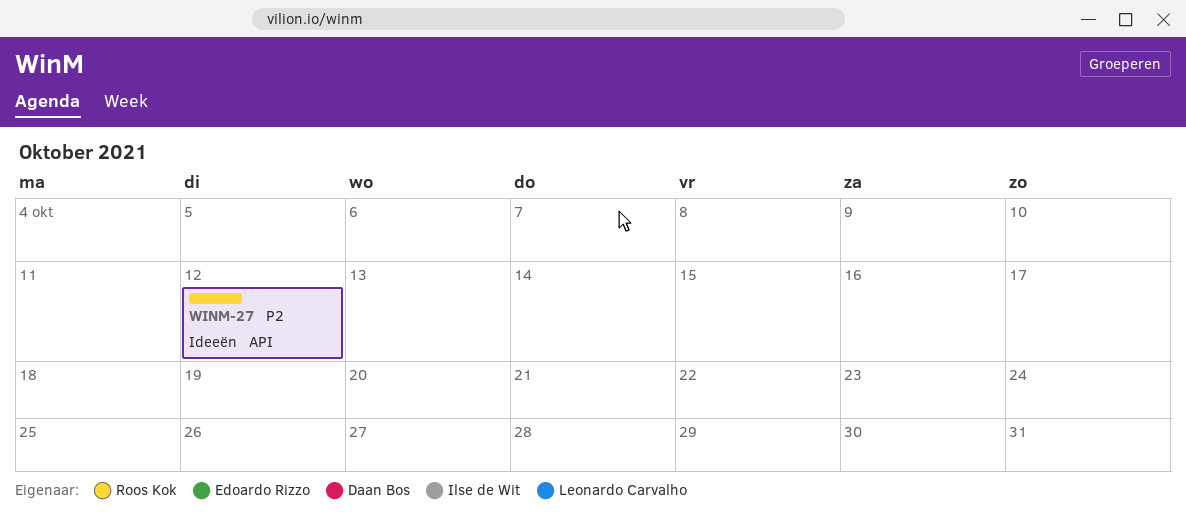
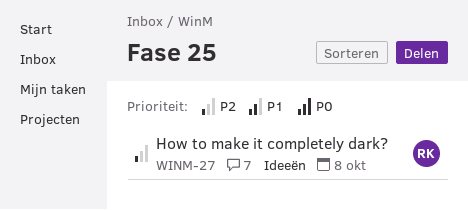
WINM-27, due: Oct 12 -> Oct 8

